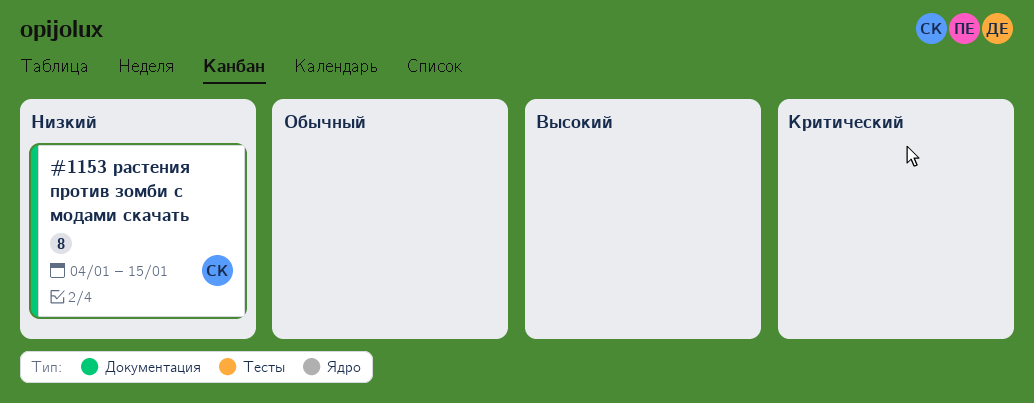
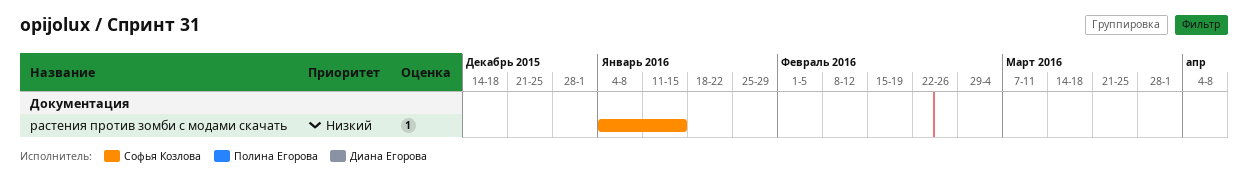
растения против зомби с модами скачать, estimate: 8 -> 1

